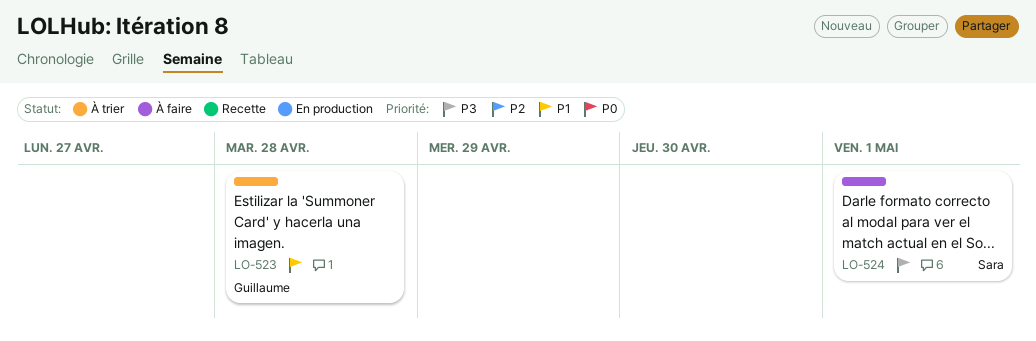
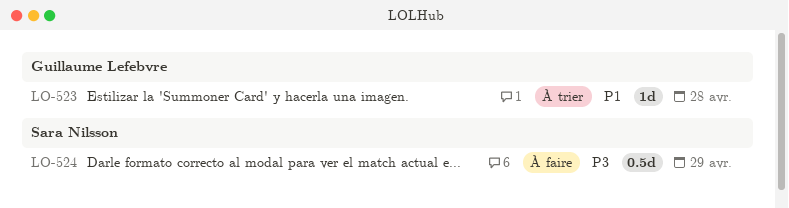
LO-524, due: May 1 -> Apr 29

